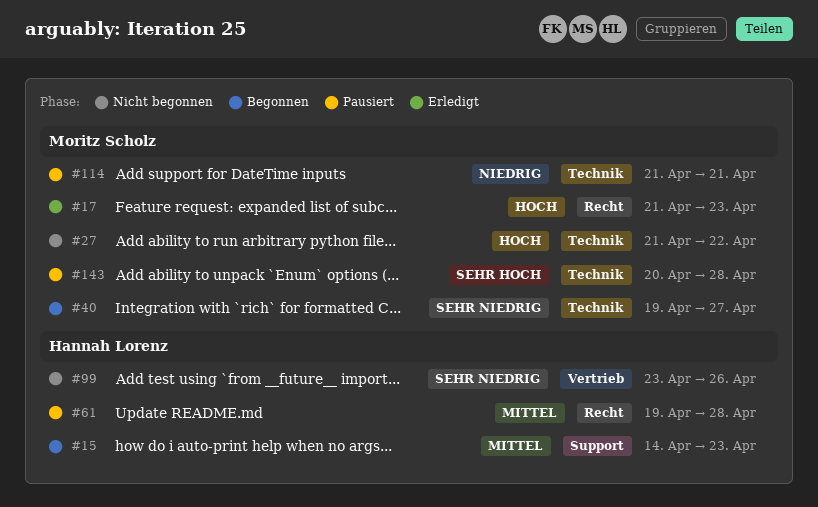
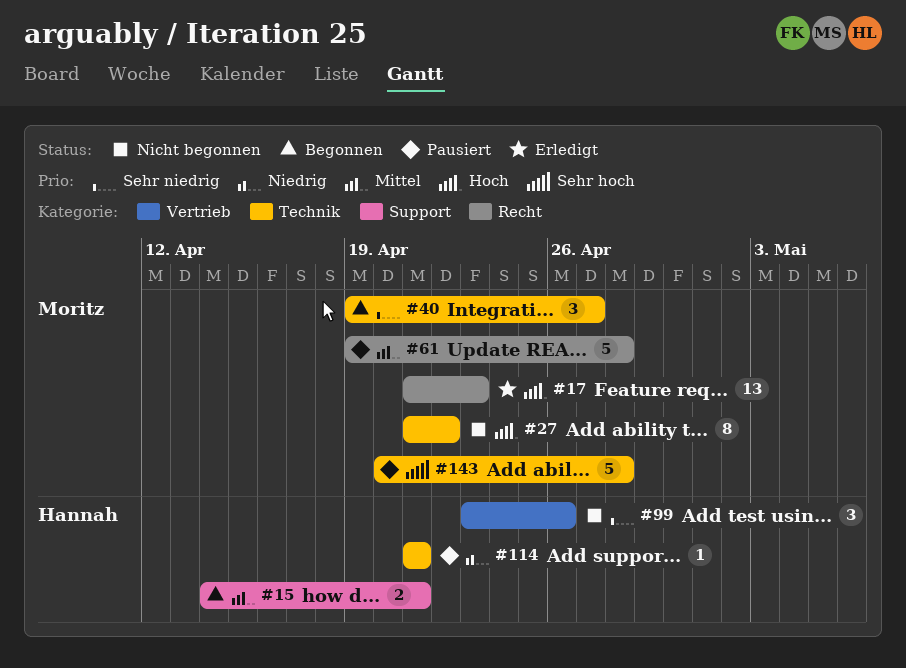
#15, due: Apr 23 -> Apr 21
#61, owner: Hannah Lorenz -> Moritz Scholz
#114, owner: Moritz Scholz -> Hannah Lorenz

